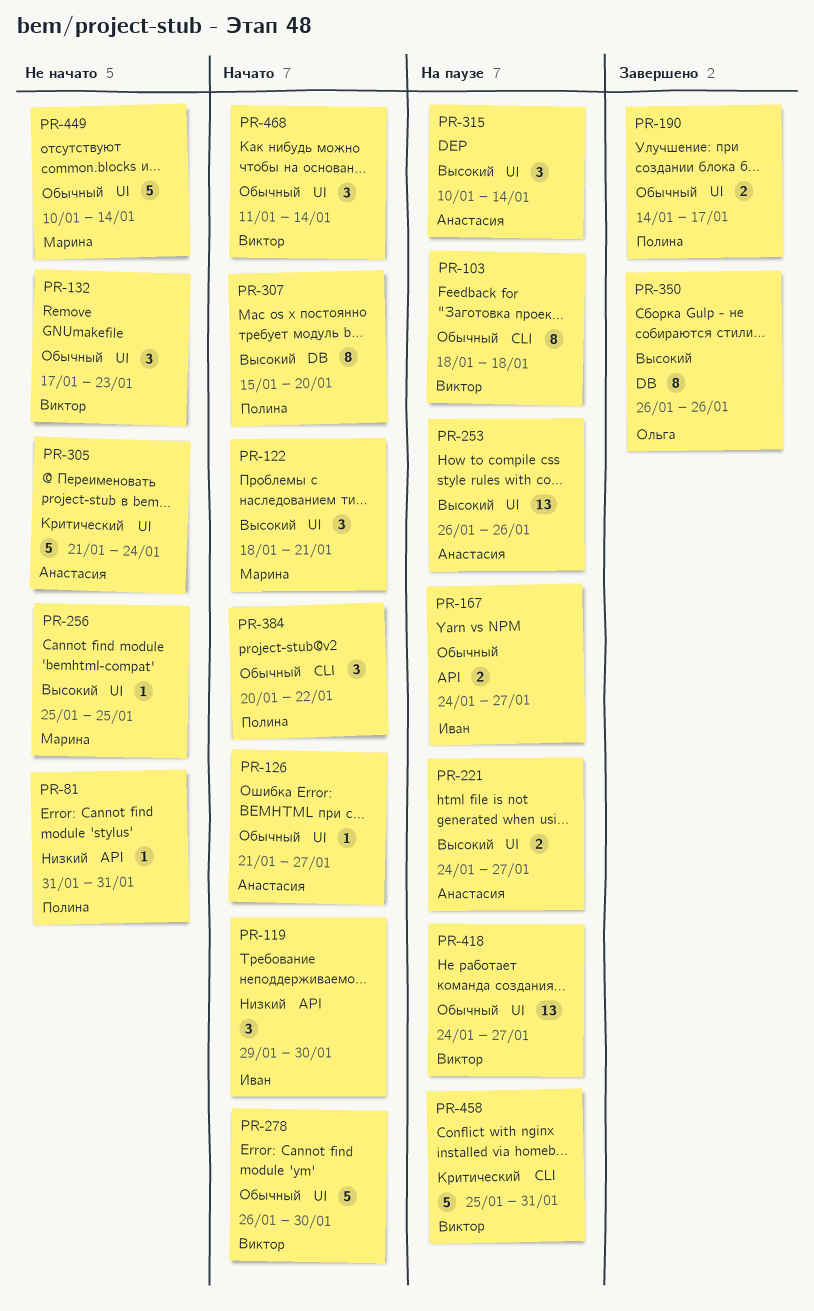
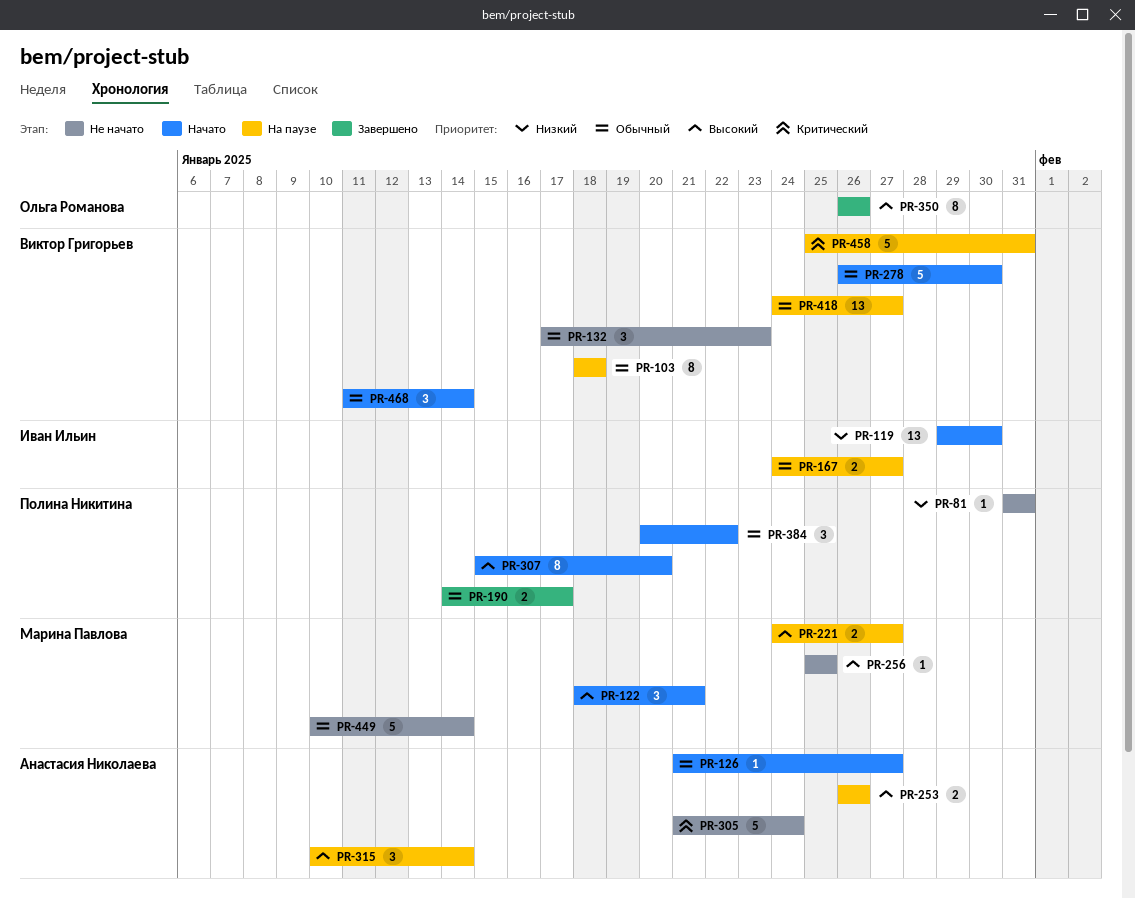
PR-119, estimate: 3 -> 13
PR-221, owner: Анастасия Николаева -> Марина Павлова
PR-253, estimate: 13 -> 2

